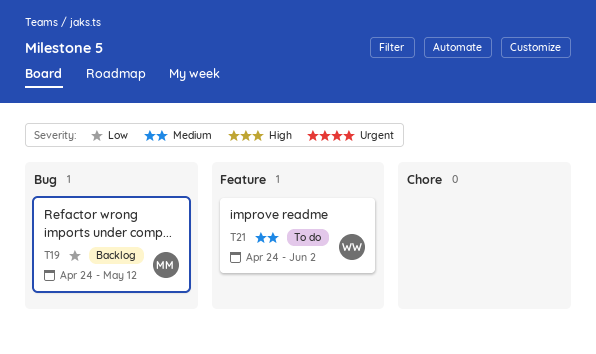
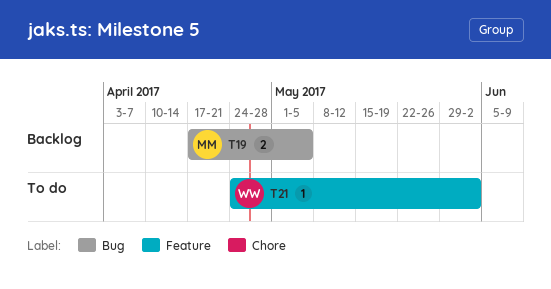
T19, start: Apr 24 -> Apr 17
T19, due: May 12 -> May 5

